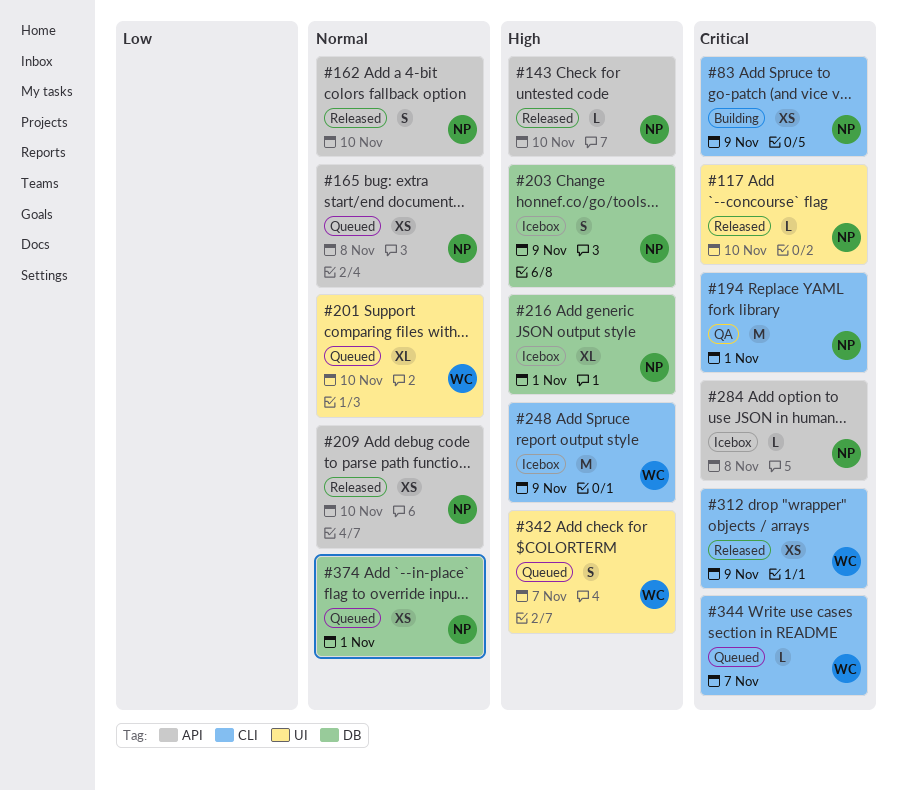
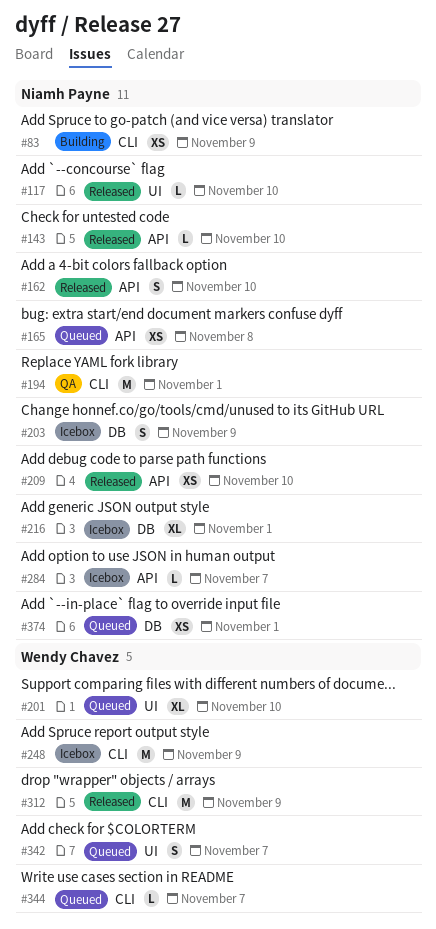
#284, due: Nov 8 -> Nov 7
#312, estimate: XS -> M

